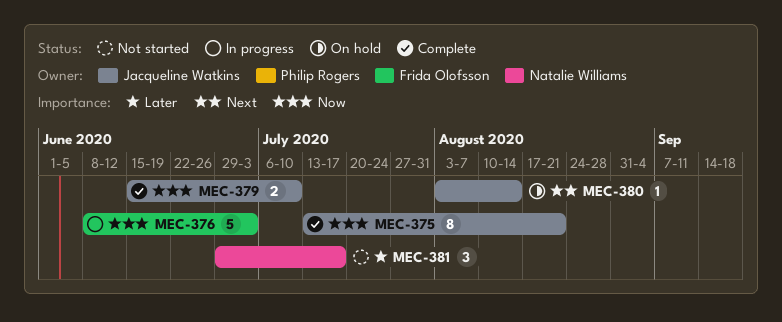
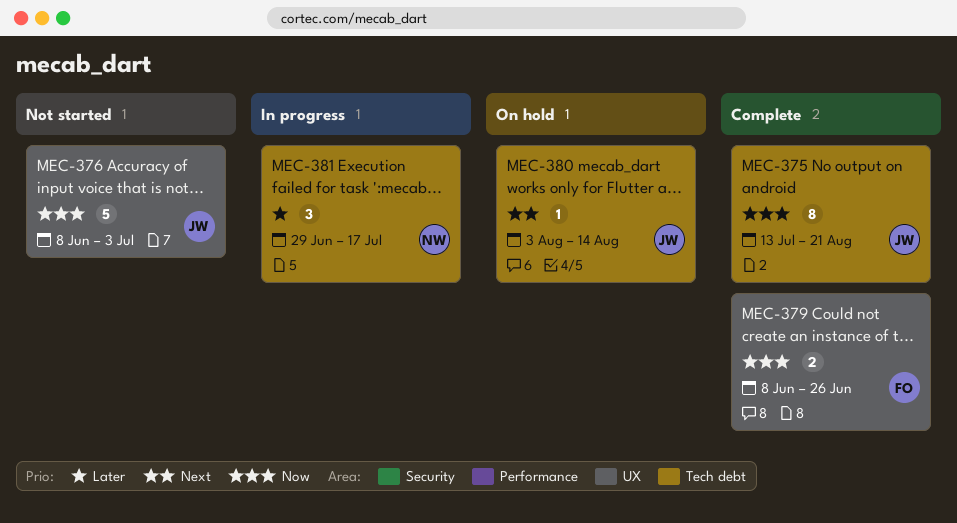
MEC-376, status: In progress -> Not started
MEC-376, owner: Frida Olofsson -> Jacqueline Watkins
MEC-379, owner: Jacqueline Watkins -> Frida Olofsson
MEC-379, start: Jun 15 -> Jun 8
MEC-379, due: Jul 10 -> Jun 26
MEC-381, status: Not started -> In progress

